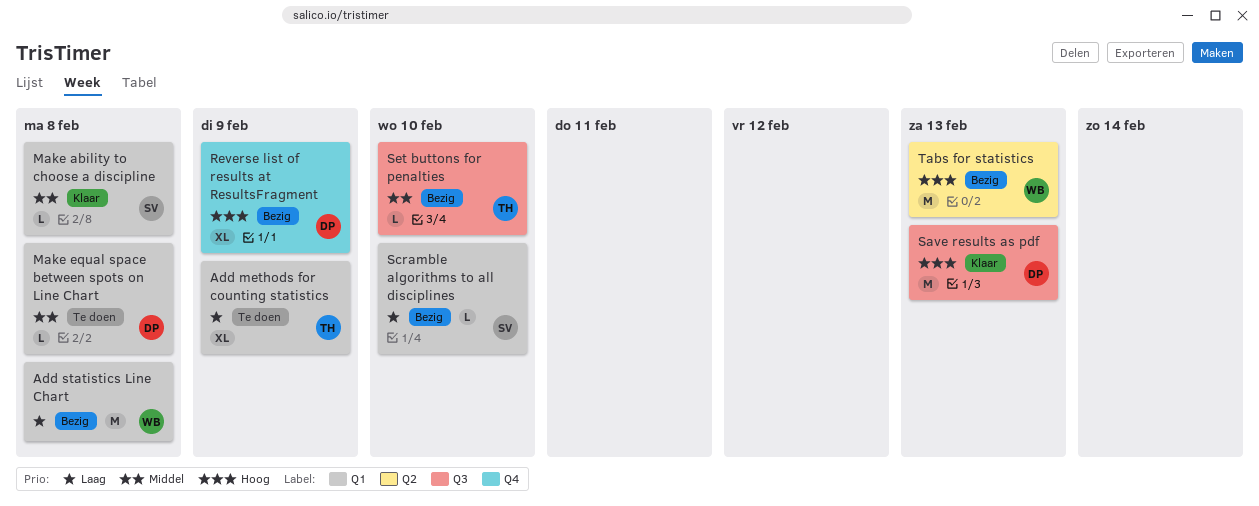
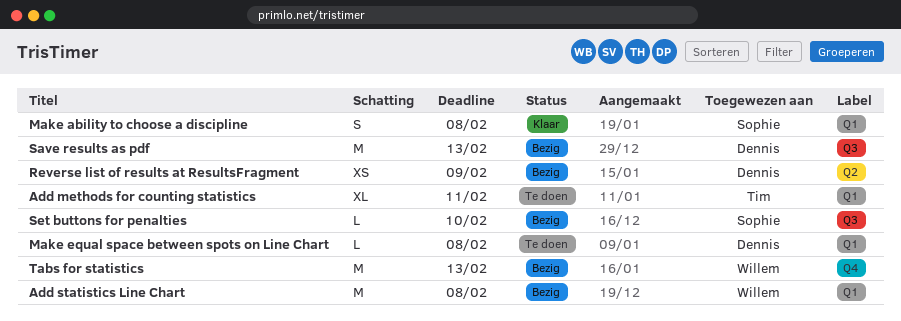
Add methods for counting statistics, due: Feb 9 -> Feb 11
Make ability to choose a discipline, estimate: L -> S
Reverse list of results at ResultsFragment, label: Q4 -> Q2
Reverse list of results at ResultsFragment, estimate: XL -> XS
Save results as pdf, status: Klaar -> Bezig
Scramble algorithms to all disciplines: present -> none
Set buttons for penalties, owner: Tim -> Sophie
Tabs for statistics, label: Q2 -> Q4

